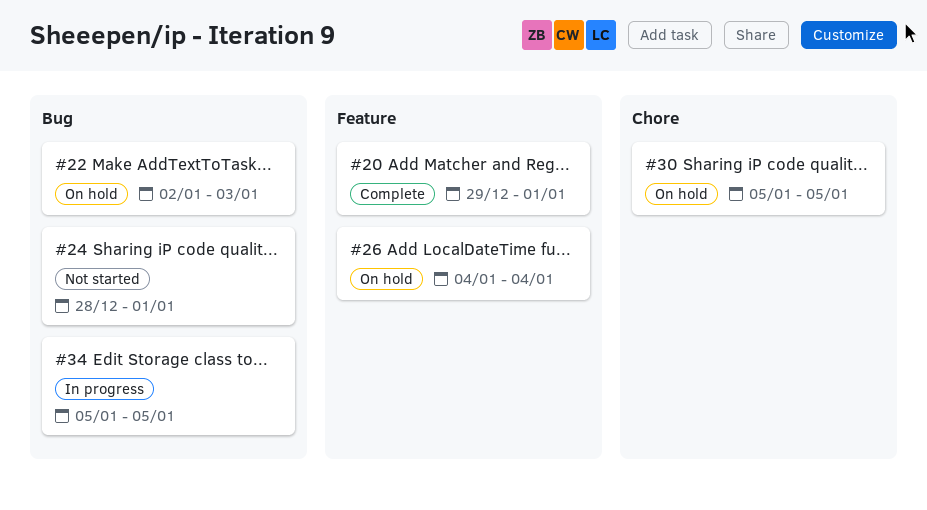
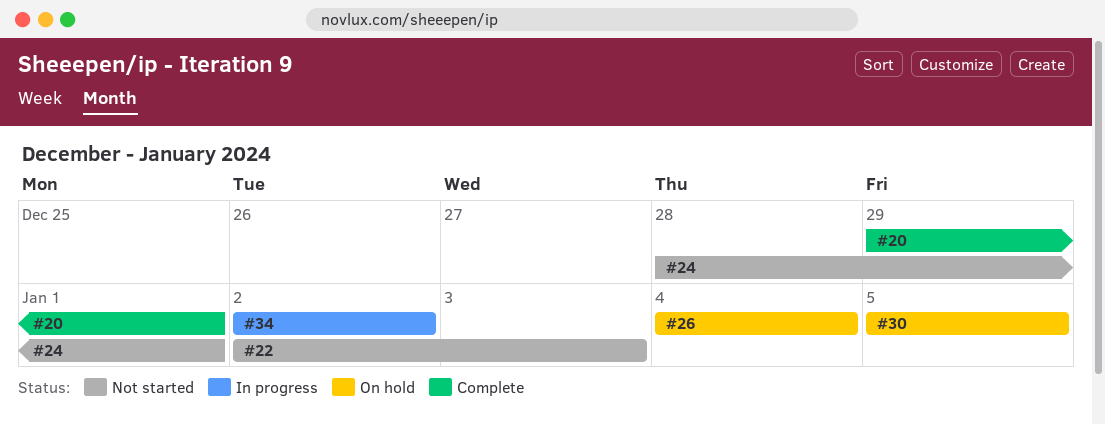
#22, status: On hold -> Not started
#34, start: Jan 5 -> Jan 2
#34, due: Jan 5 -> Jan 2

